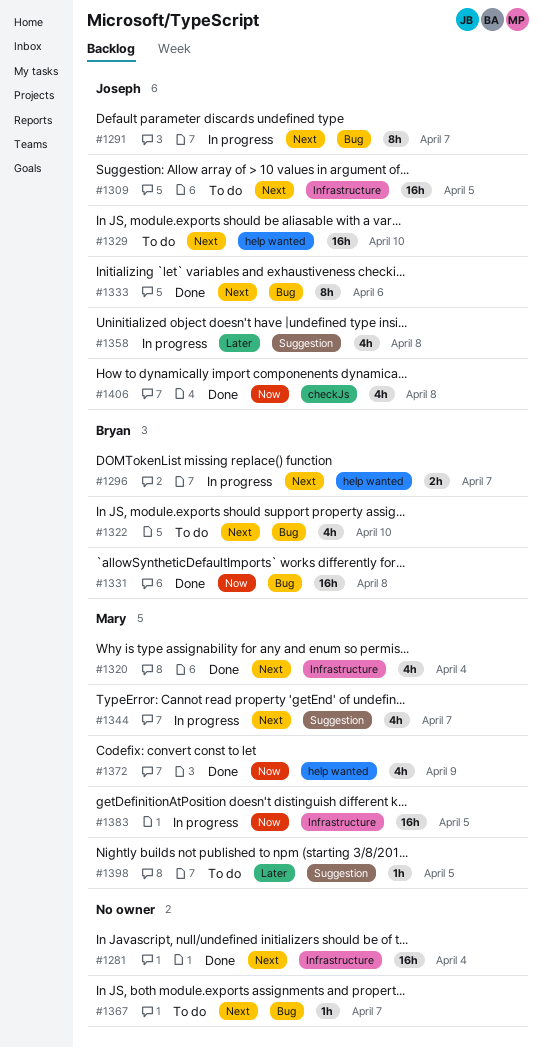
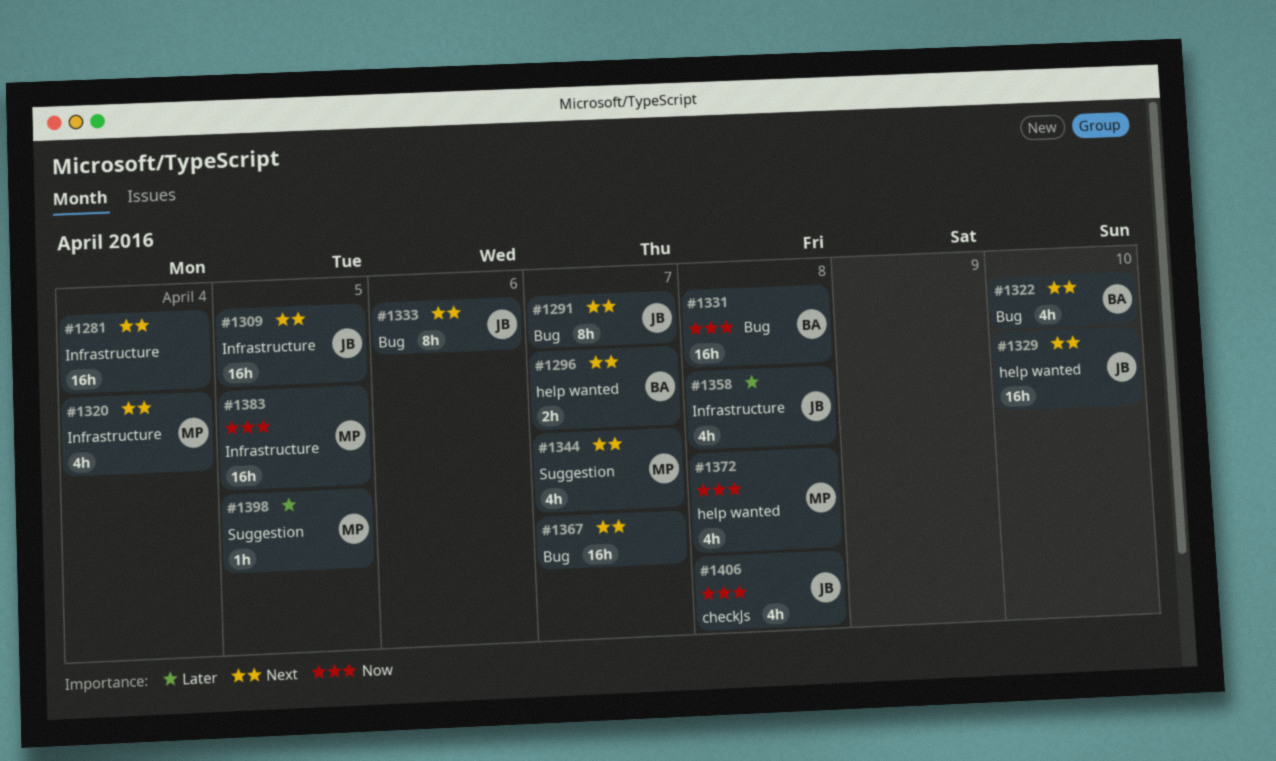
#1358, label: Suggestion -> Infrastructure
#1367, estimate: 1h -> 16h
#1372, due: Apr 9 -> Apr 8

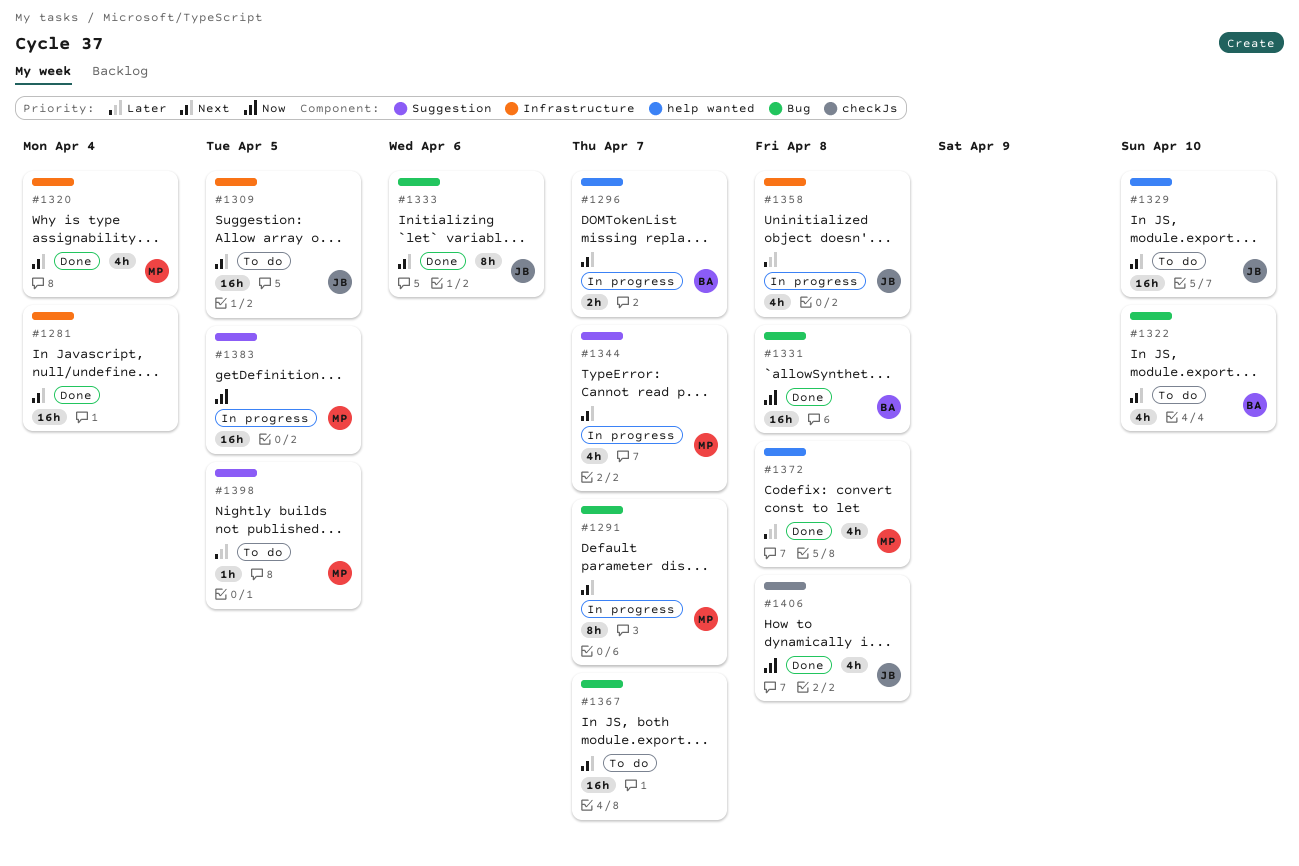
#1291, owner: JB -> MP
#1372, priority: Now -> Later
#1383, label: Infrastructure -> Suggestion

